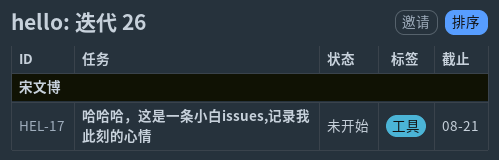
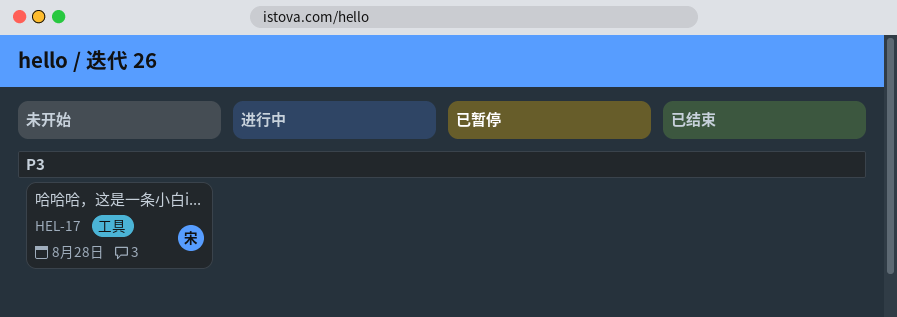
HEL-17, due: Aug 21 -> Aug 28

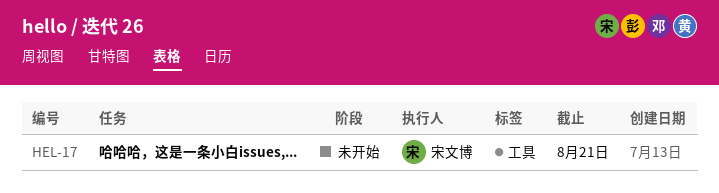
HEL-17, due: Aug 28 -> Aug 21

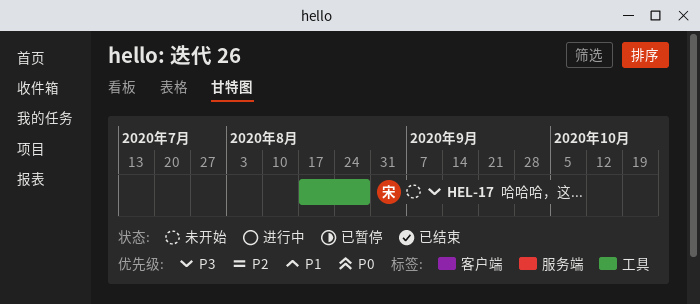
HEL-17, due: Aug 21 -> Aug 28

